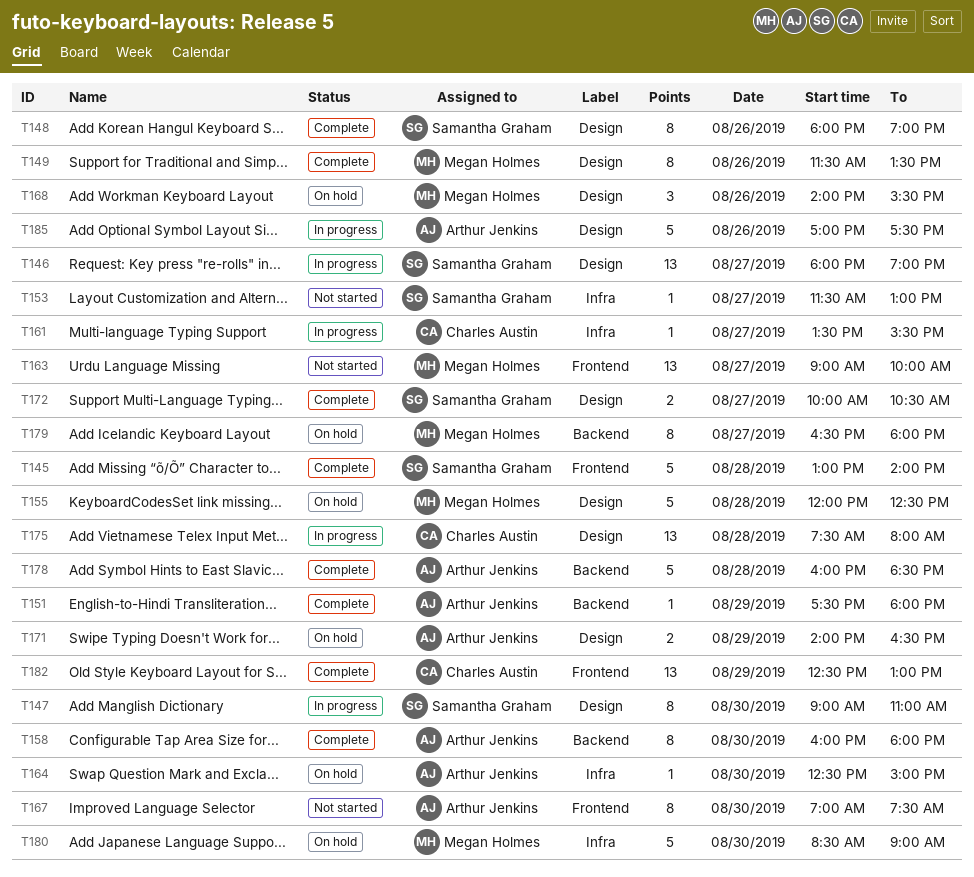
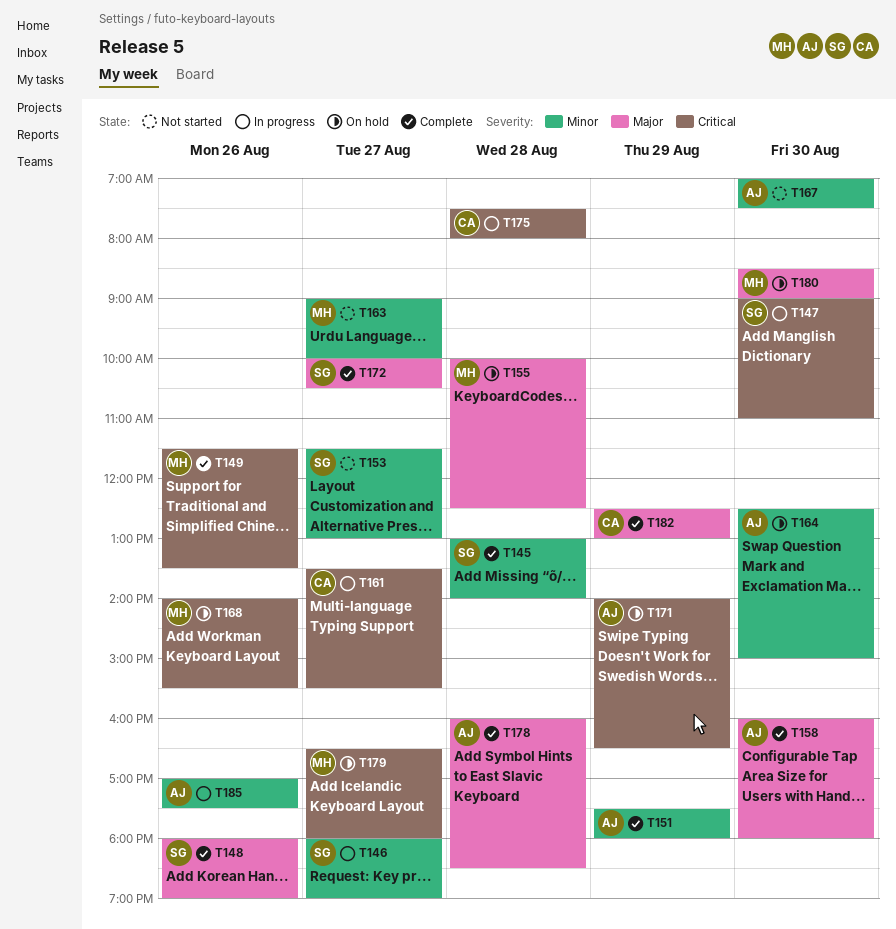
T155, begins: 12:00 -> 10:00

